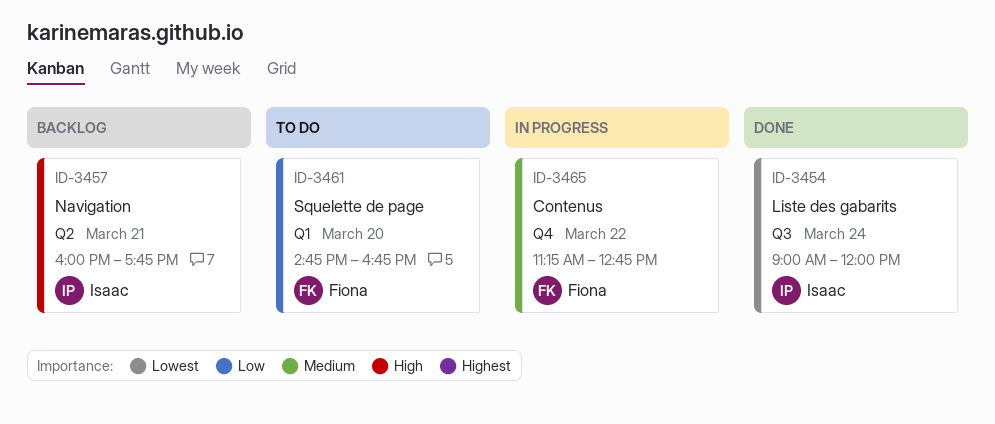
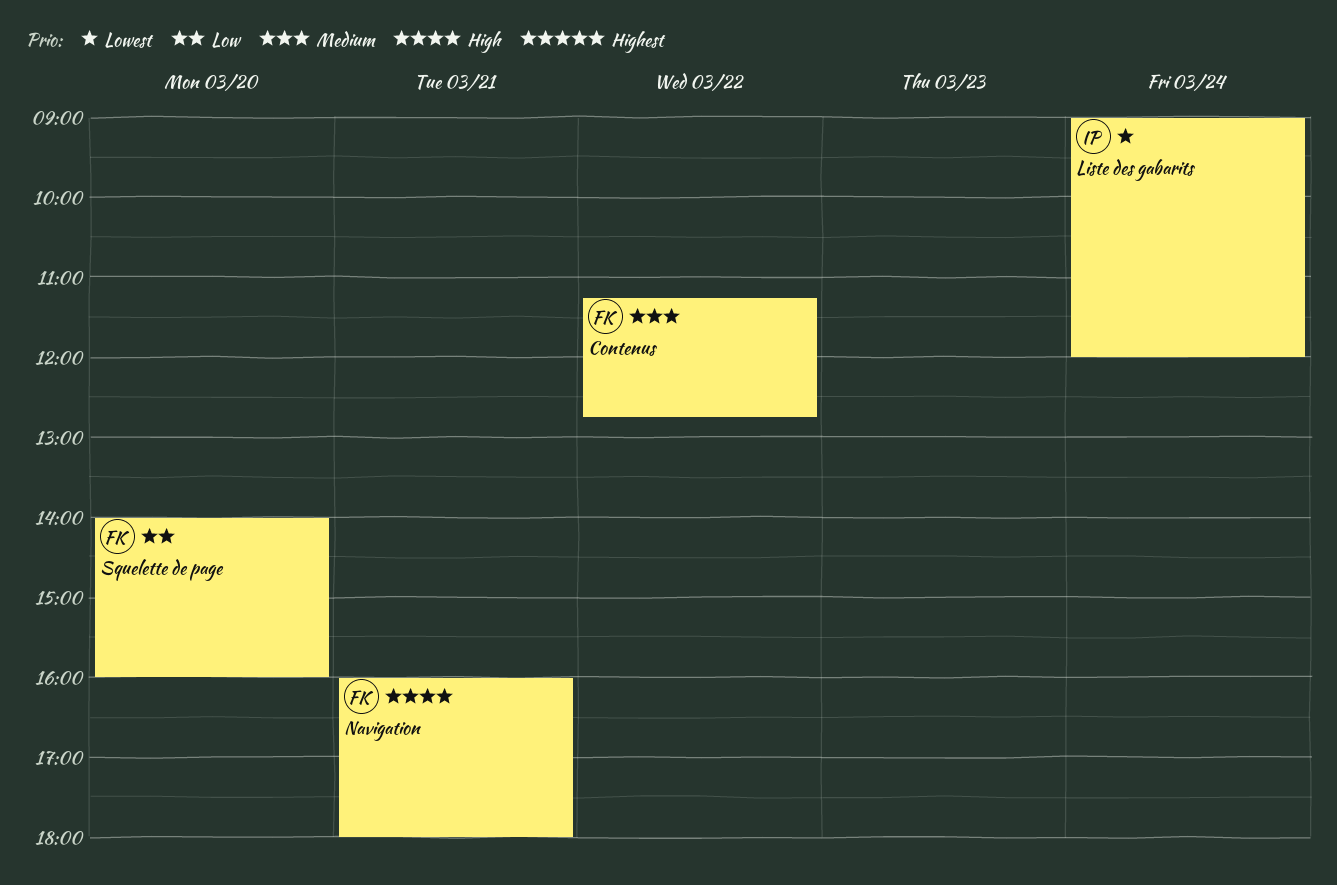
Navigation, owner: Isaac -> Fiona
Navigation, ends: 17:45 -> 18:00
Squelette de page, begins: 14:45 -> 14:00
Squelette de page, ends: 16:45 -> 16:00

